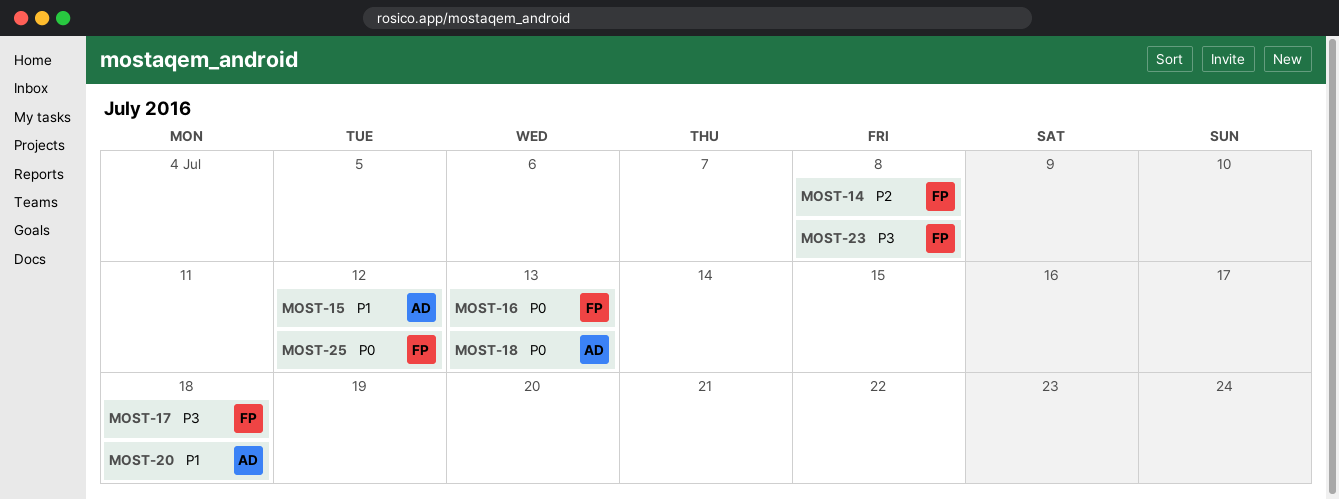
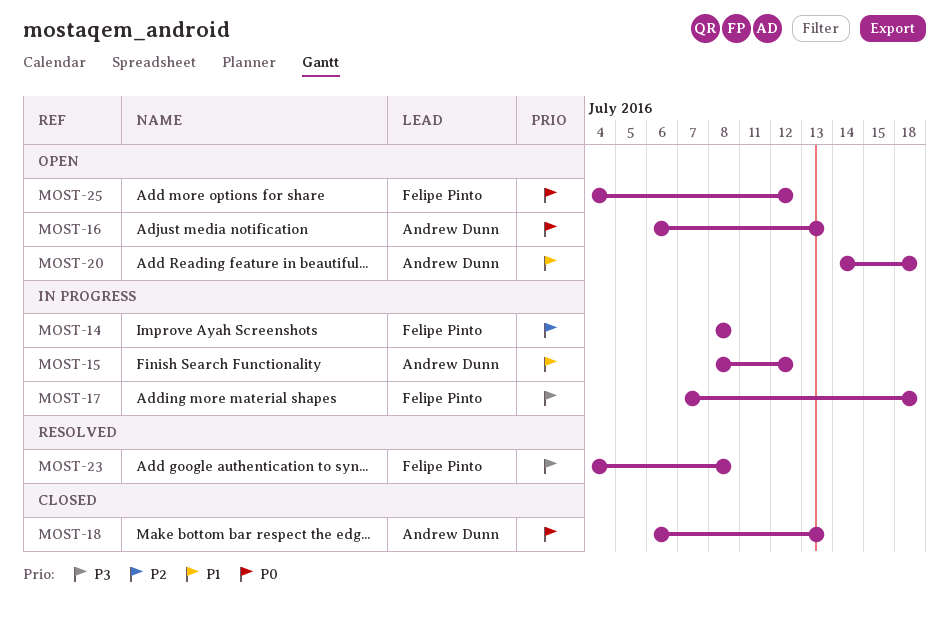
MOST-16, owner: Felipe Pinto -> Andrew Dunn

